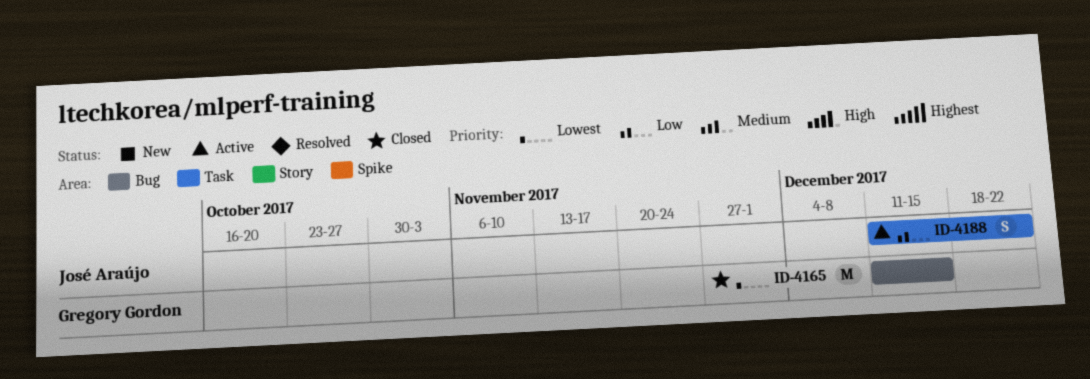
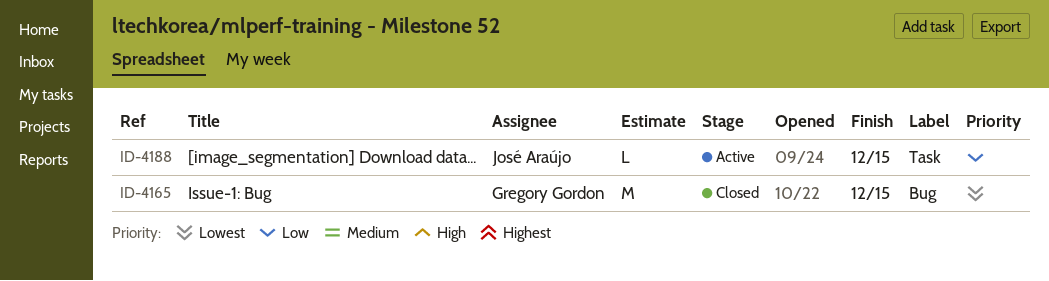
ID-4188, estimate: S -> L
ID-4188, due: Dec 22 -> Dec 15

